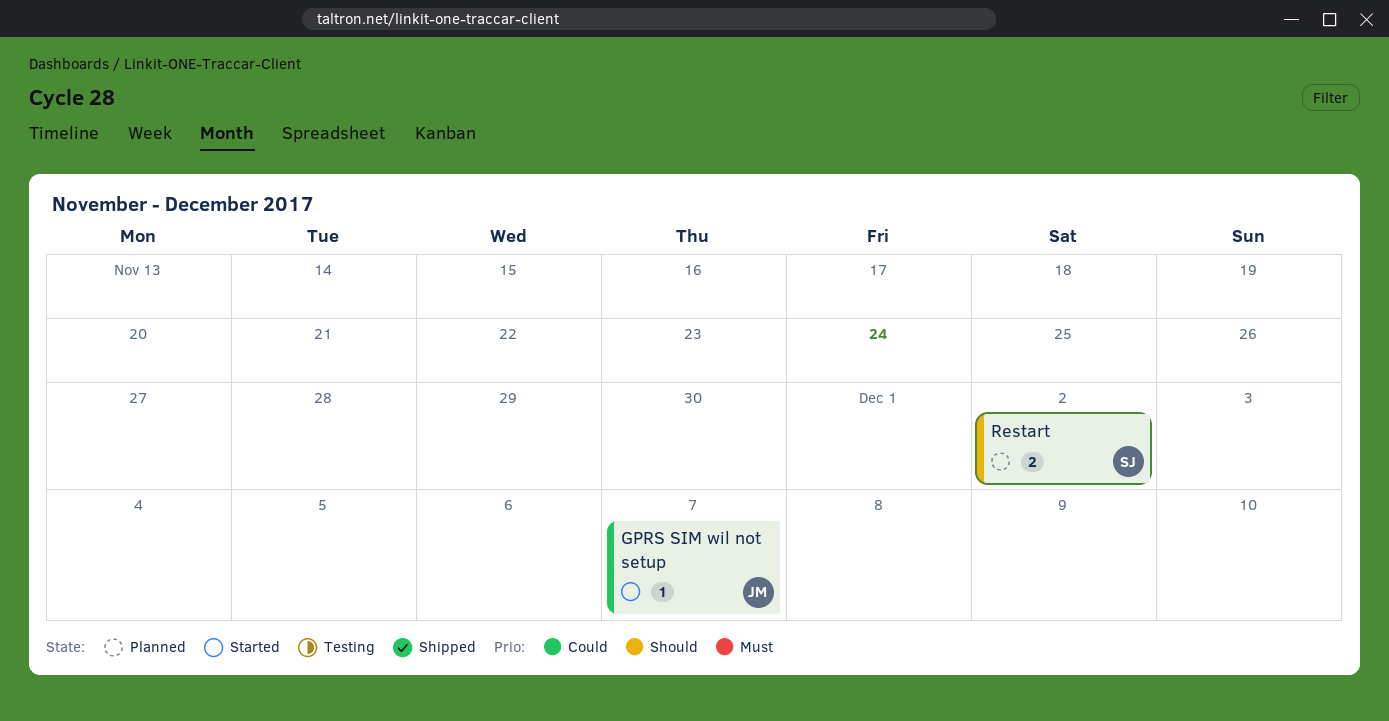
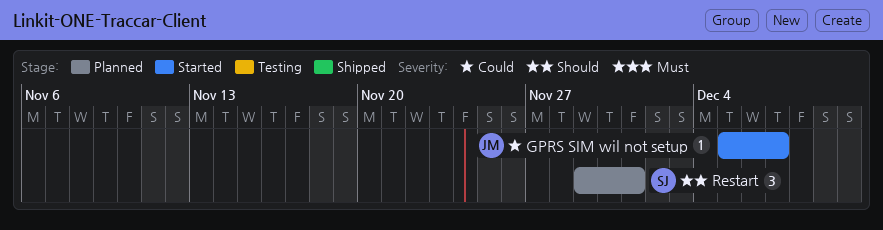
Restart, estimate: 2 -> 3
Restart, due: Dec 2 -> Dec 1

